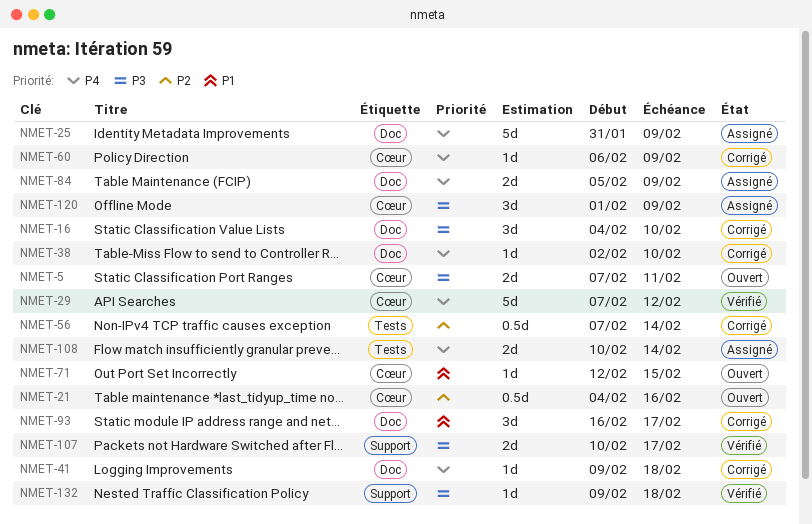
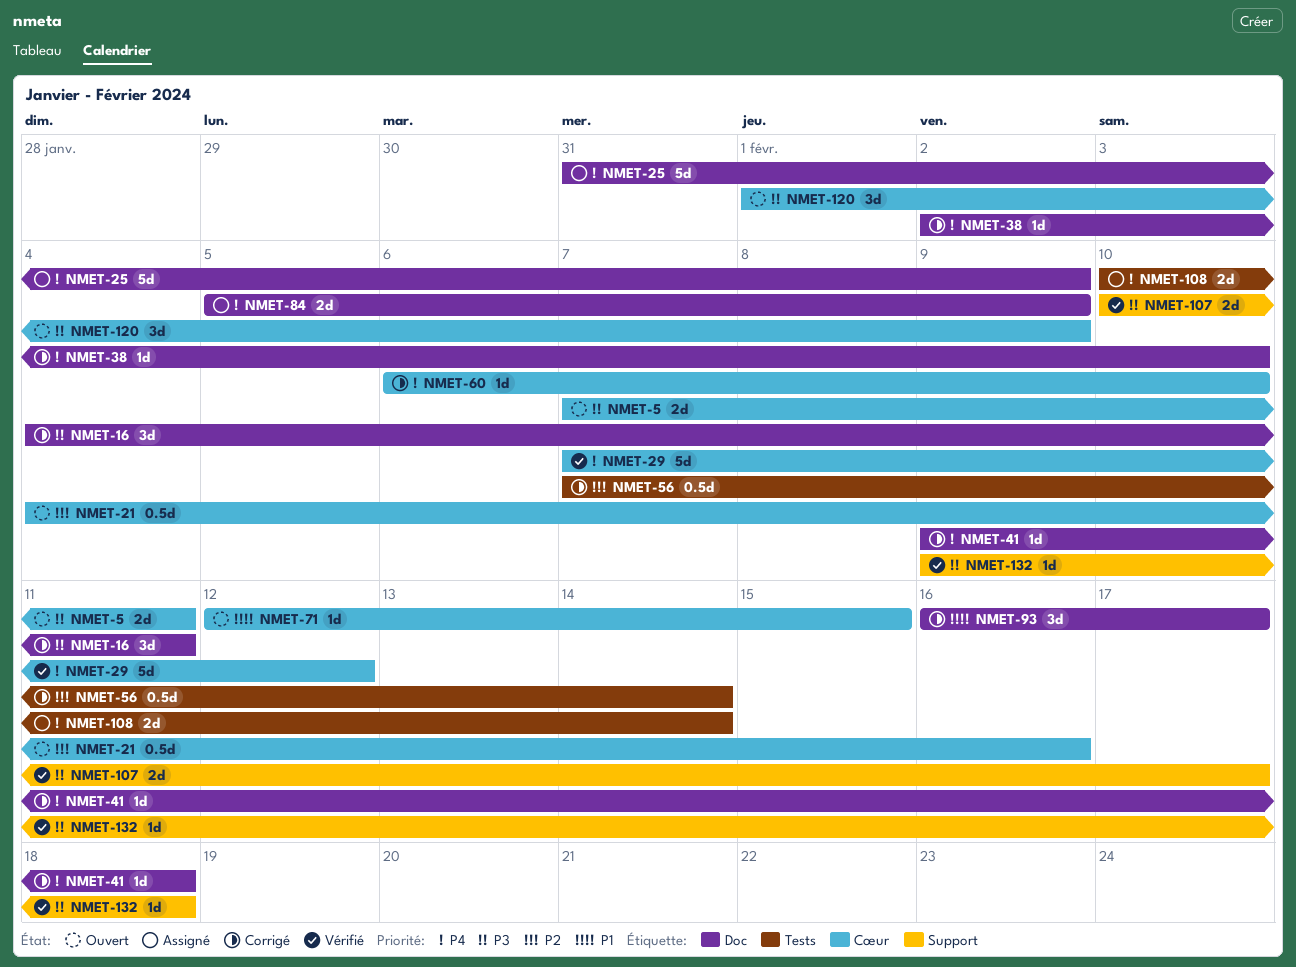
NMET-16, due: Feb 10 -> Feb 11
NMET-60, due: Feb 9 -> Feb 10
NMET-120, status: Assigné -> Ouvert

